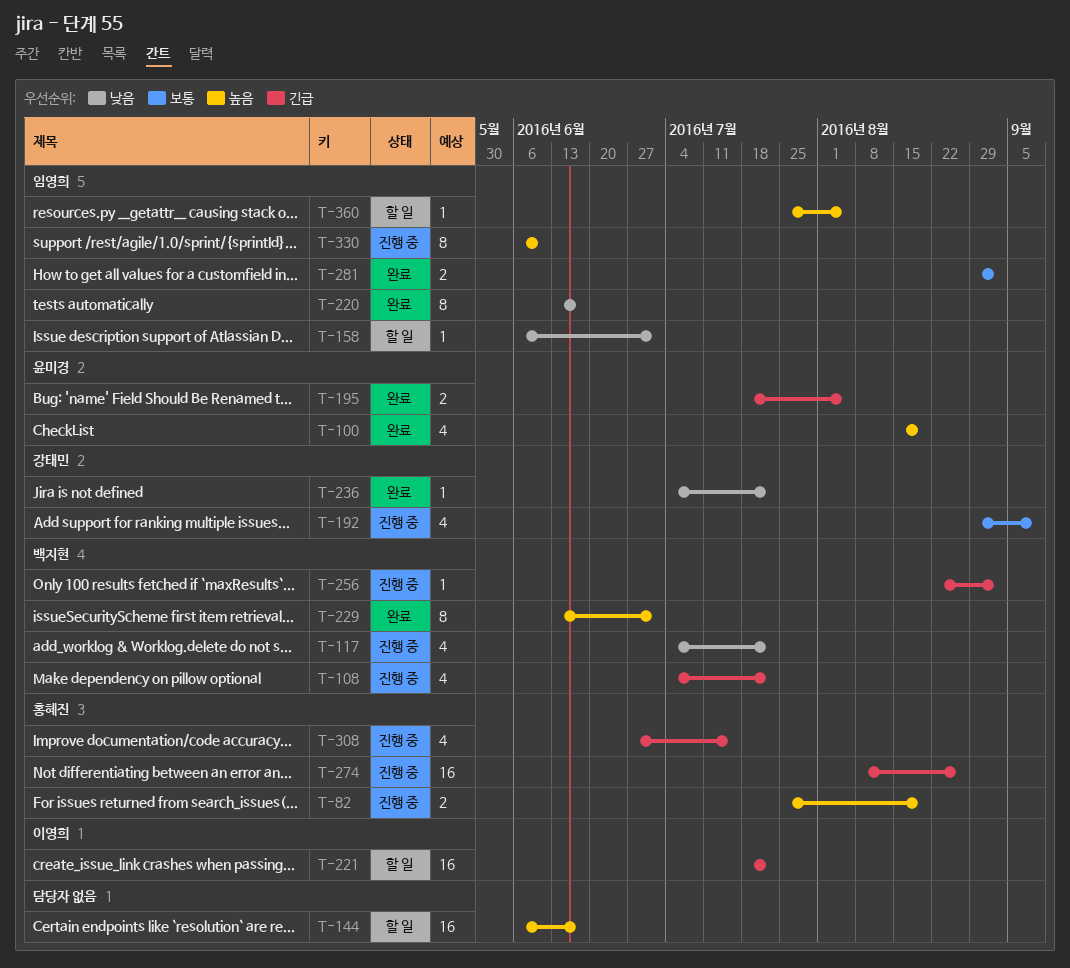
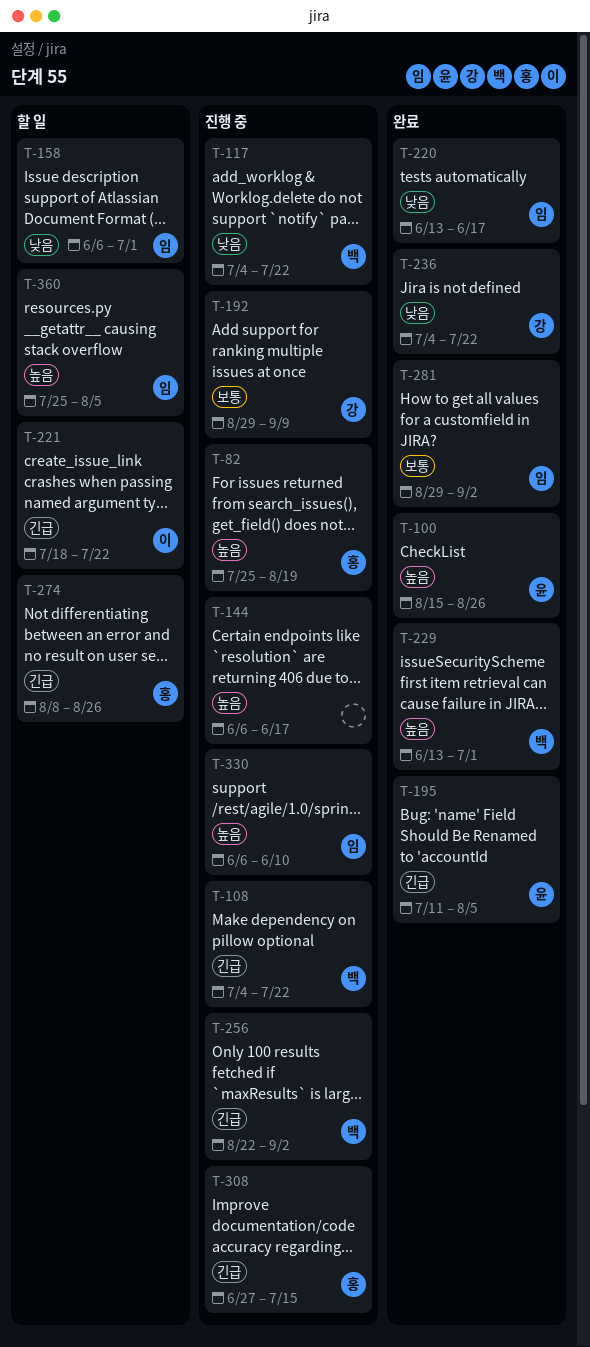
T-100, due: Aug 19 -> Aug 26
T-144, status: 할 일 -> 진행 중
T-195, start: Jul 18 -> Jul 11
T-274, status: 진행 중 -> 할 일

